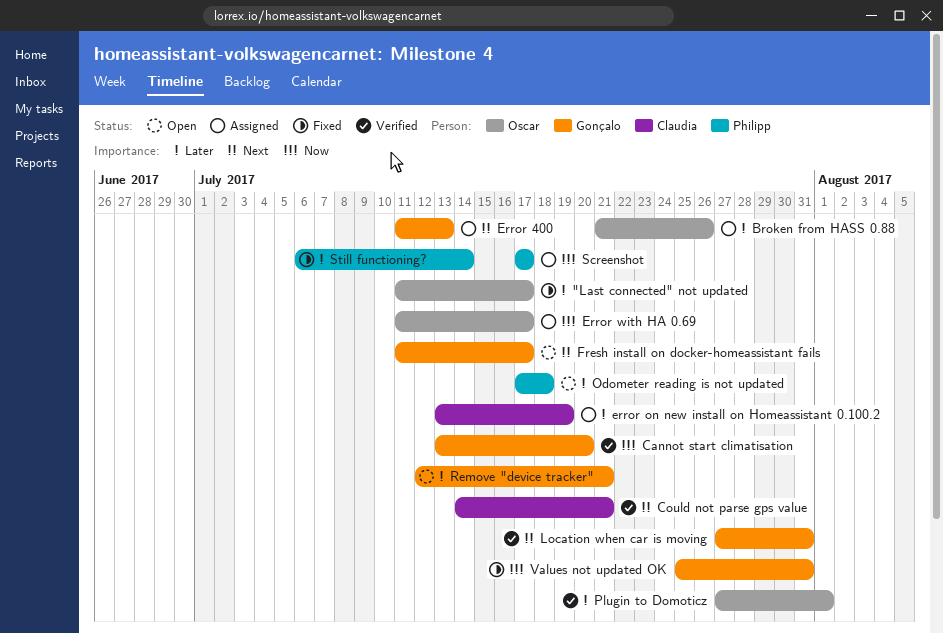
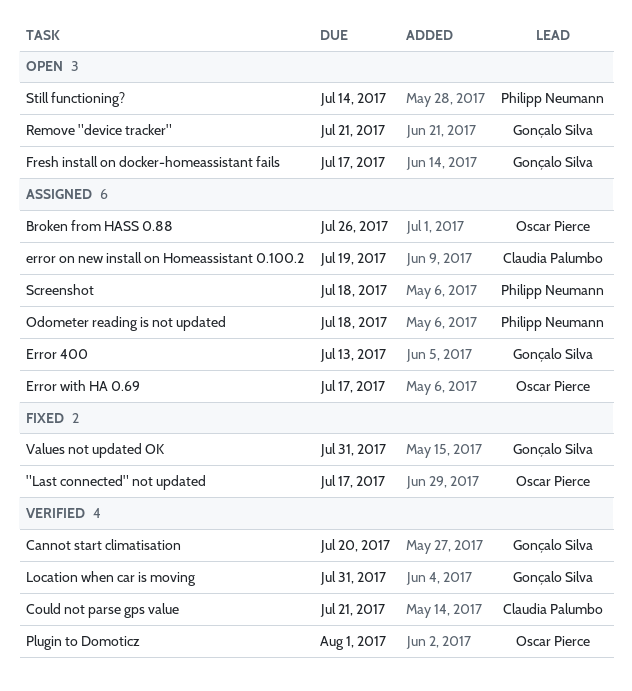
Odometer reading is not updated, status: Open -> Assigned
Screenshot, due: Jul 17 -> Jul 18
Still functioning?, status: Fixed -> Open

